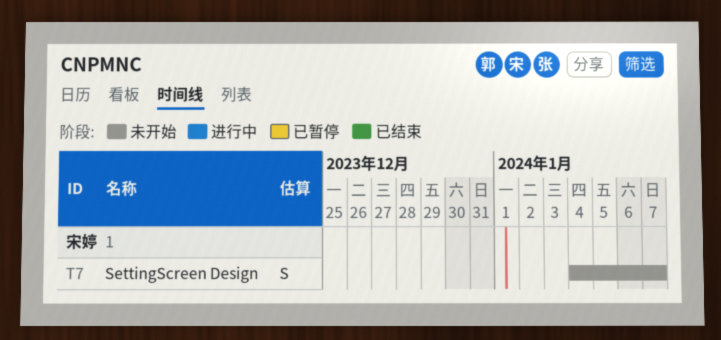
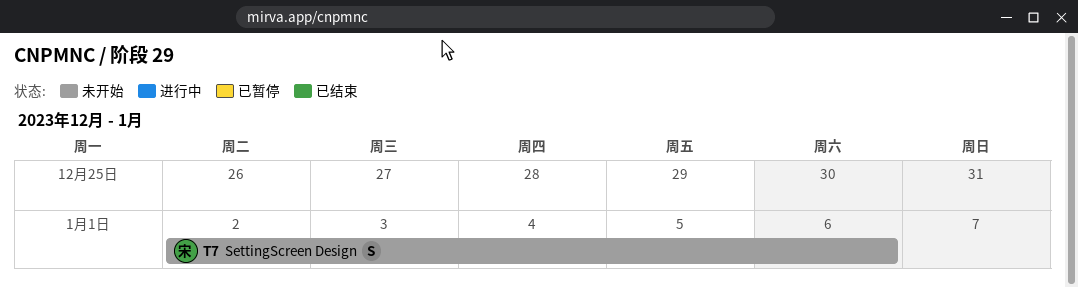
T7, start: Jan 4 -> Jan 2
T7, due: Jan 7 -> Jan 6

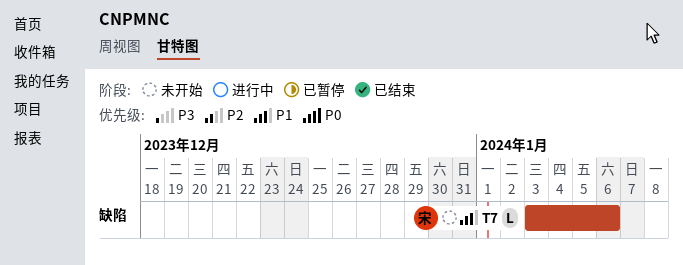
T7, estimate: S -> L
T7, start: Jan 2 -> Jan 3

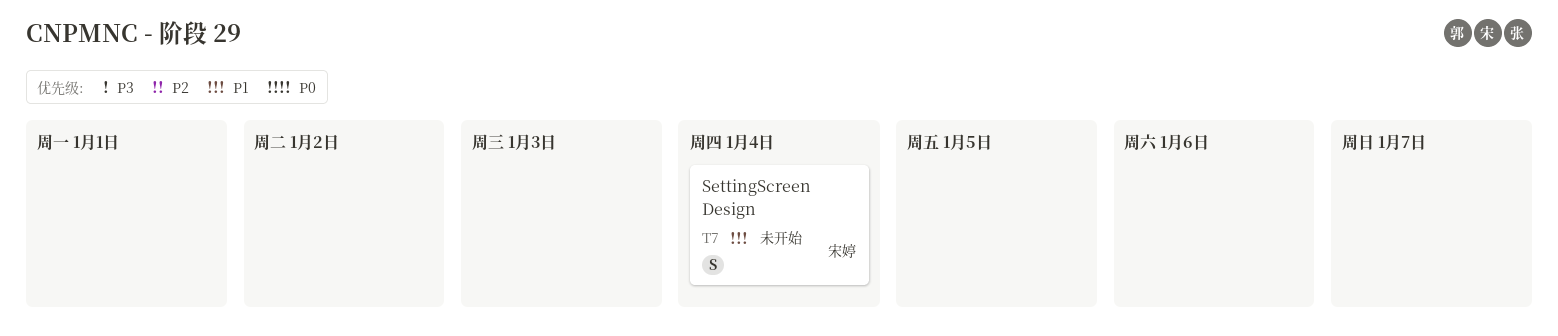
T7, estimate: L -> S
T7, due: Jan 6 -> Jan 4

